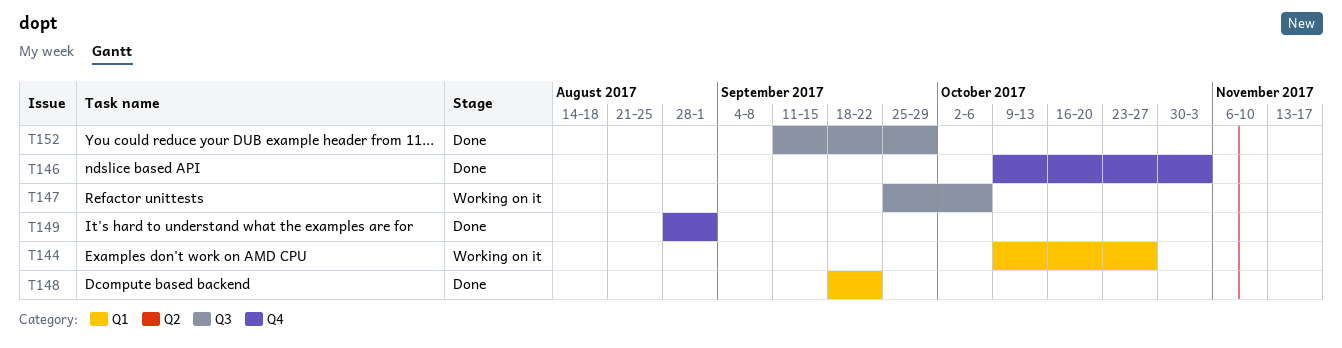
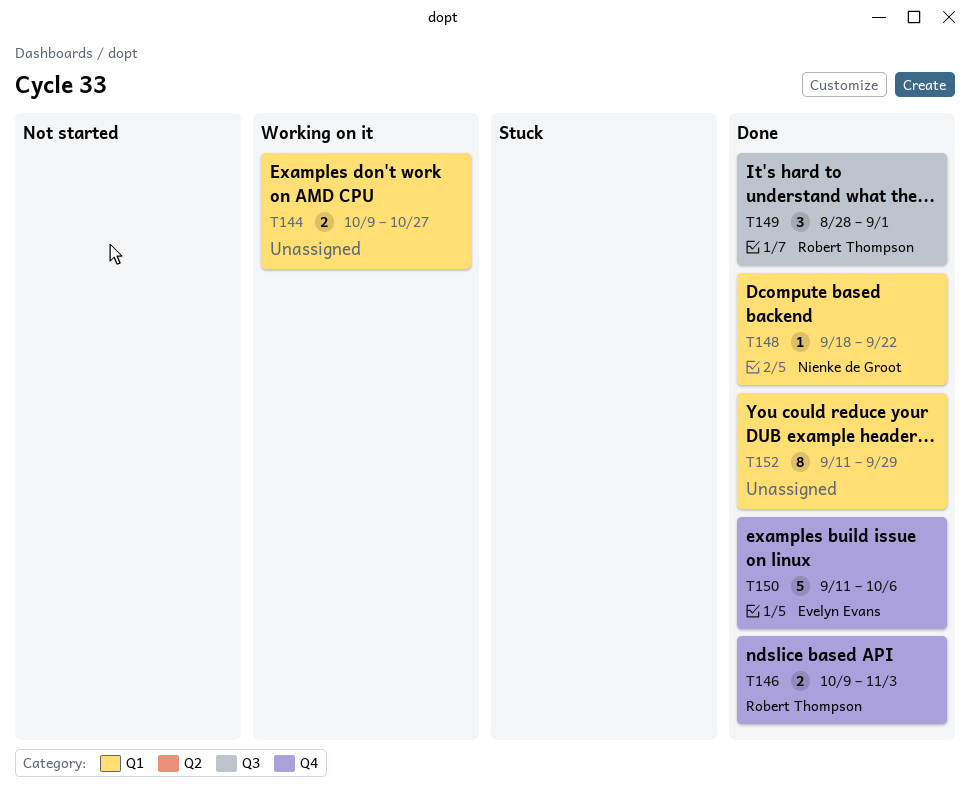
T147: present -> none
T149, label: Q4 -> Q3
T150: none -> present
T152, label: Q3 -> Q1

